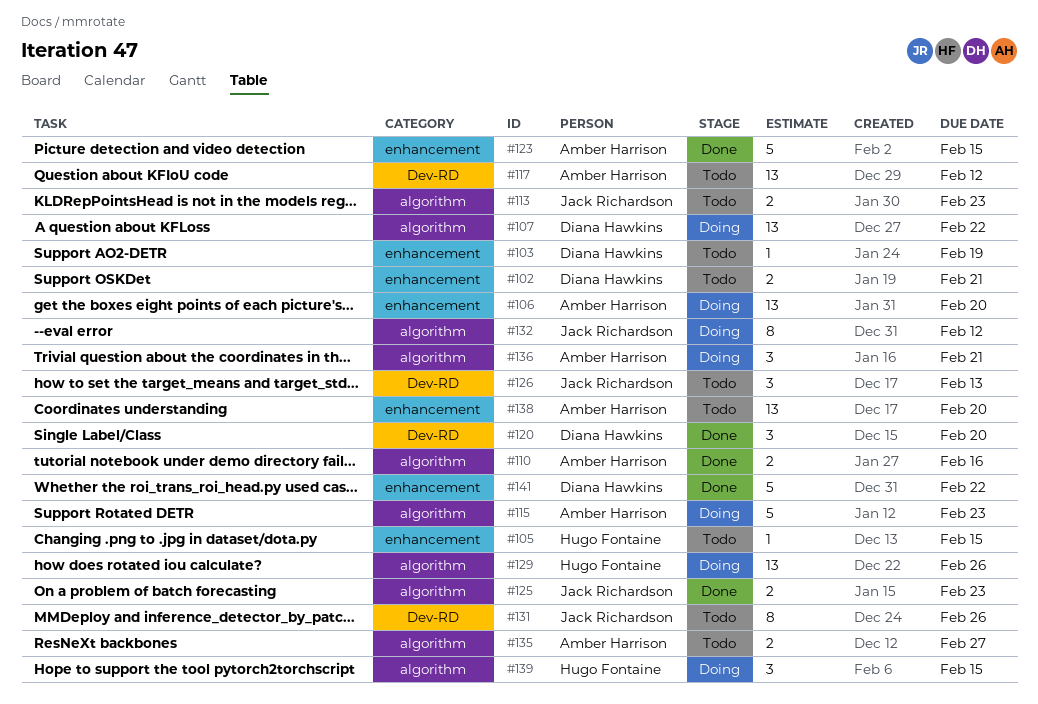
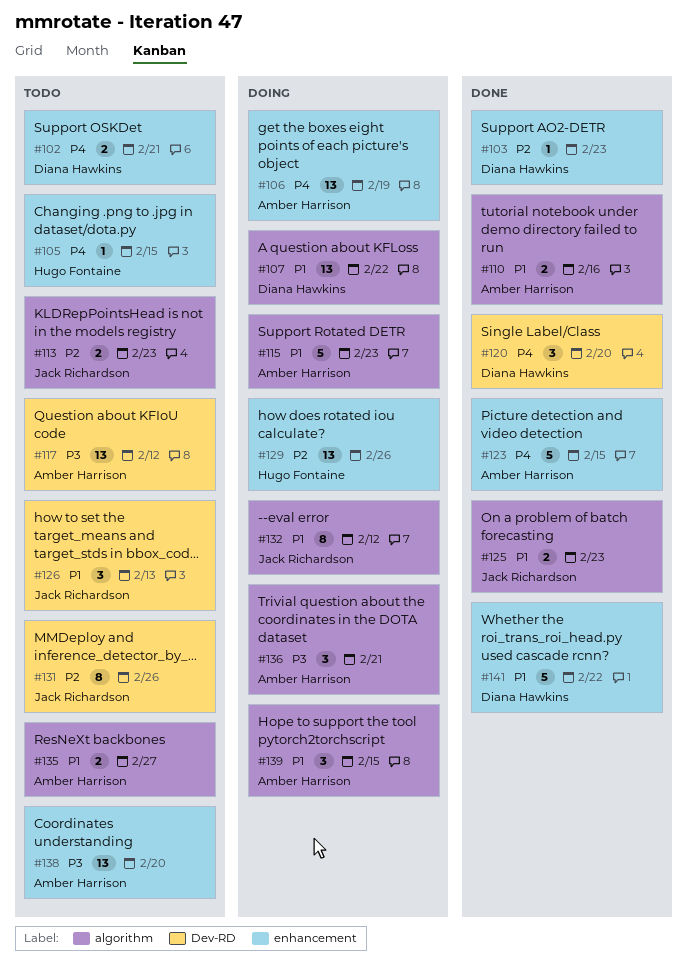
#103, status: Todo -> Done
#103, due: Feb 19 -> Feb 23
#106, due: Feb 20 -> Feb 19
#129, label: algorithm -> enhancement
#139, owner: Hugo Fontaine -> Amber Harrison

